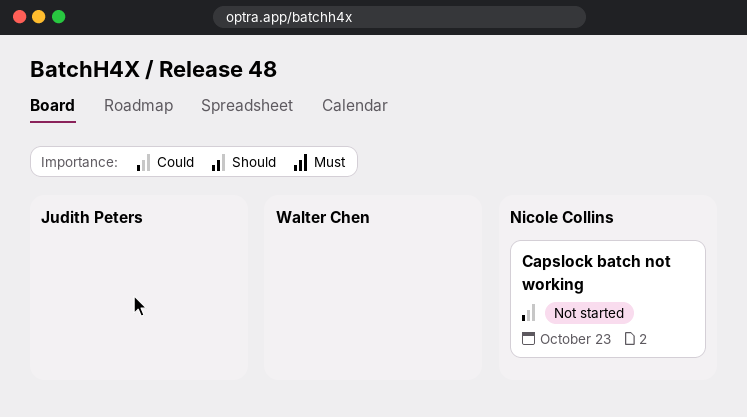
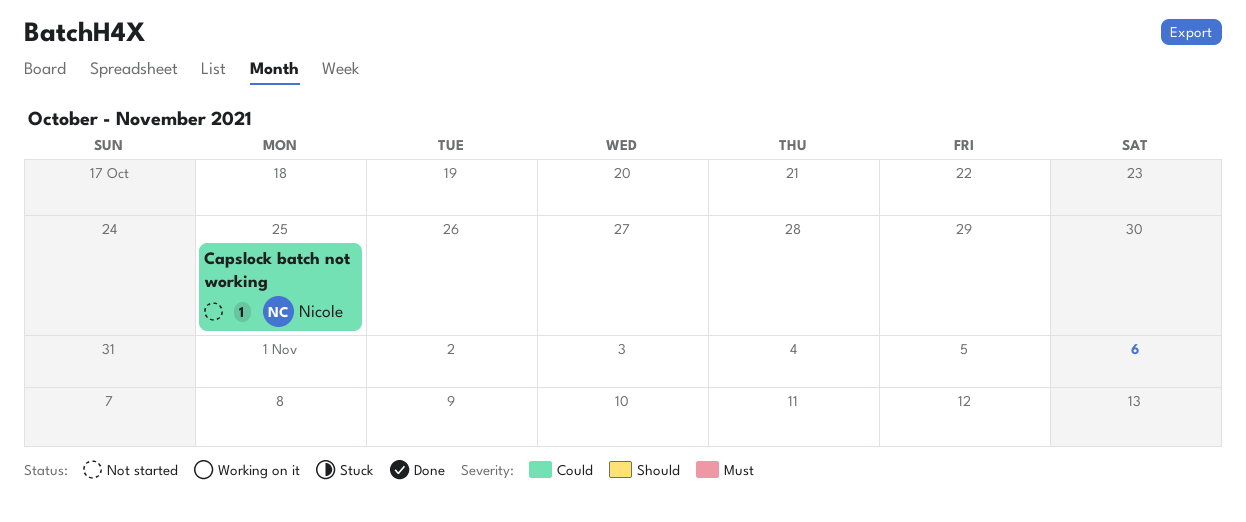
Capslock batch not working, due: Oct 23 -> Oct 25

